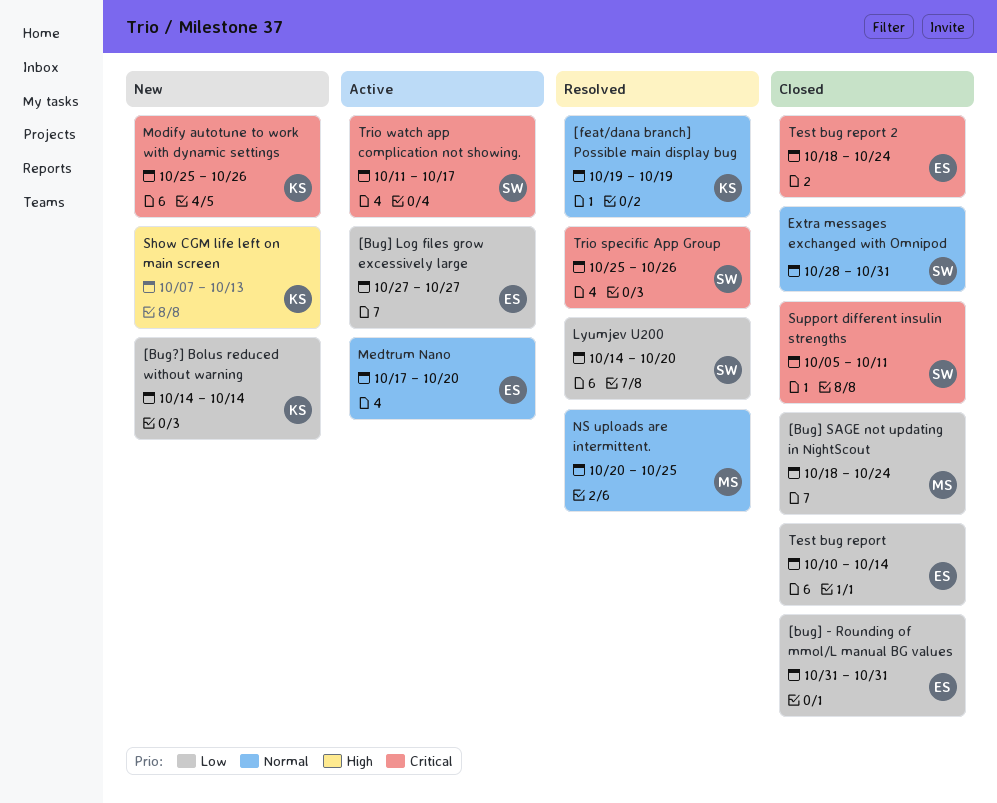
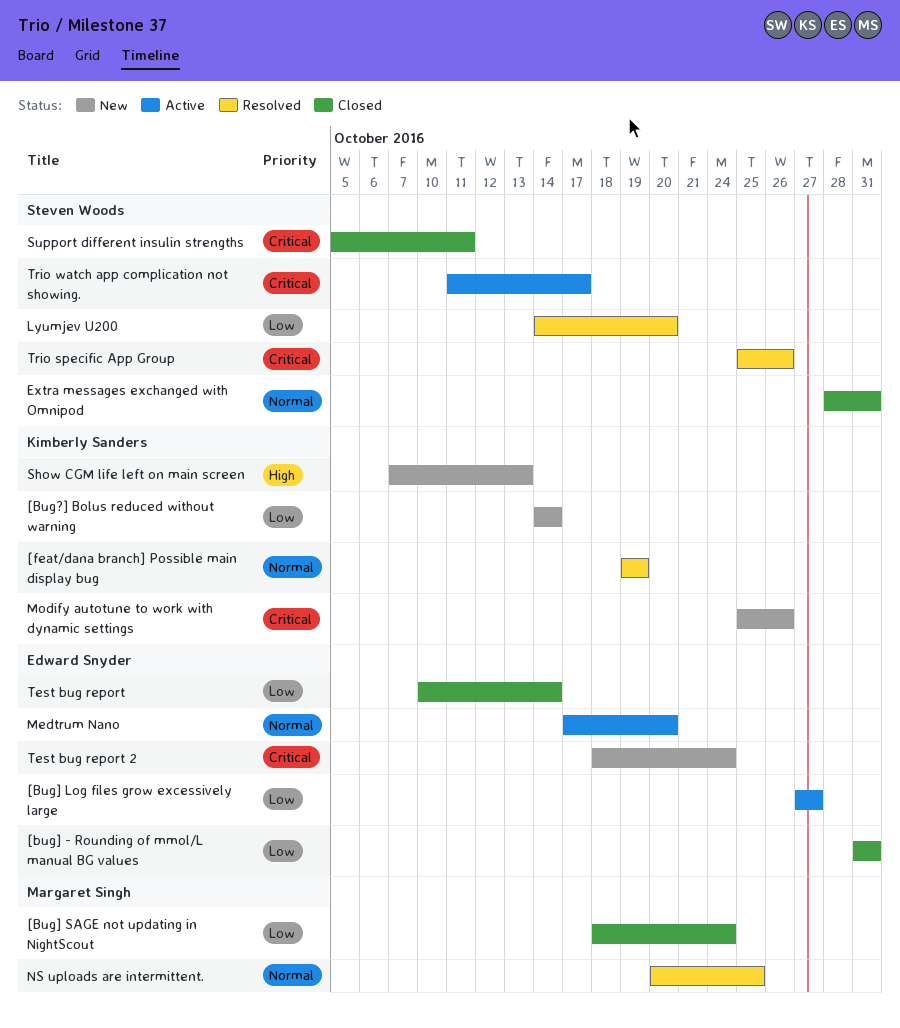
Test bug report 2, status: Closed -> New

